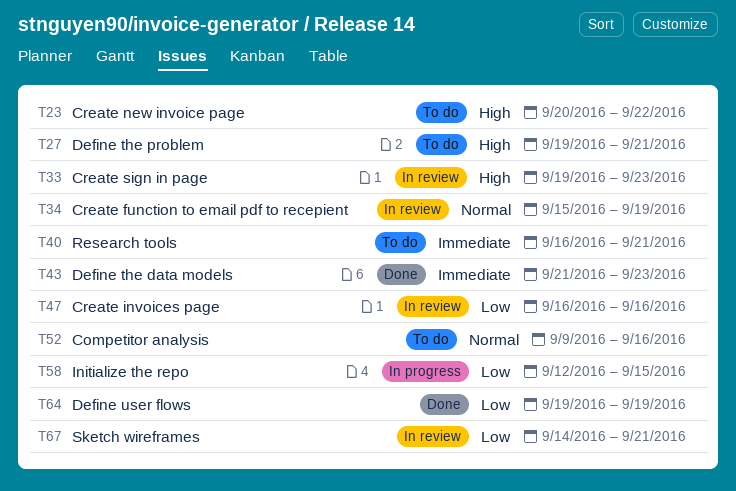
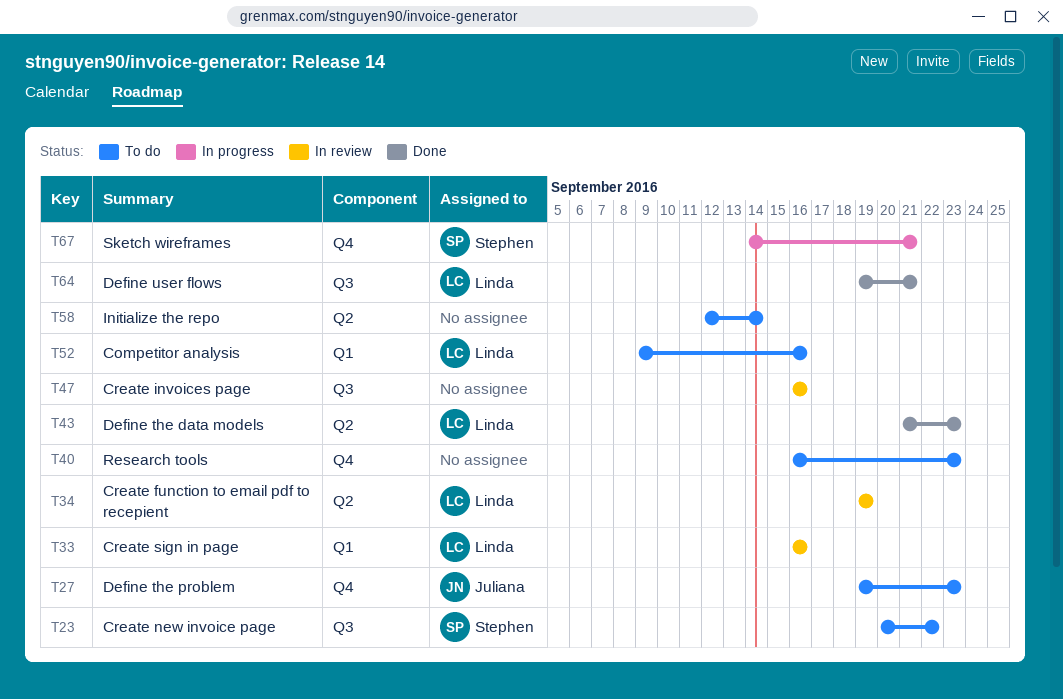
T27, due: Sep 21 -> Sep 23
T33, start: Sep 19 -> Sep 16
T33, due: Sep 23 -> Sep 16
T34, start: Sep 15 -> Sep 19
T40, due: Sep 21 -> Sep 23
T58, status: In progress -> To do
T58, due: Sep 15 -> Sep 14
T64, due: Sep 19 -> Sep 21
T67, status: In review -> In progress

